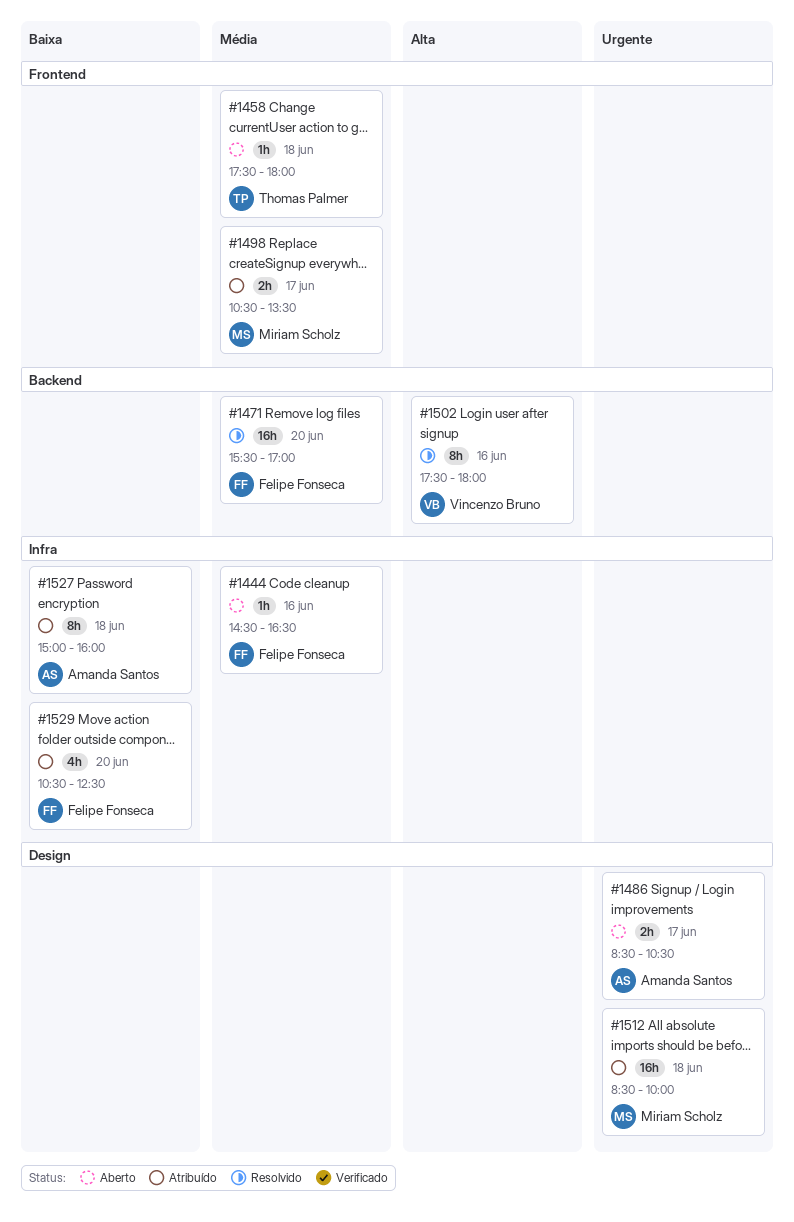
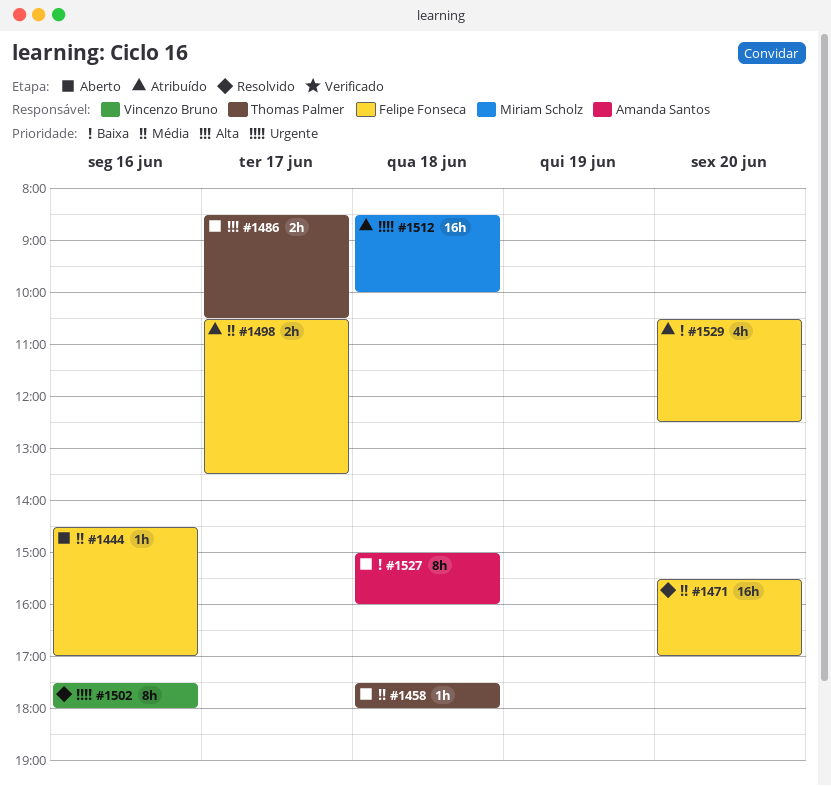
#1444, ends: 16:30 -> 17:00
#1486, owner: Amanda Santos -> Thomas Palmer
#1486, priority: Urgente -> Alta
#1498, owner: Miriam Scholz -> Felipe Fonseca
#1502, priority: Alta -> Urgente
#1527, status: Atribuído -> Aberto

